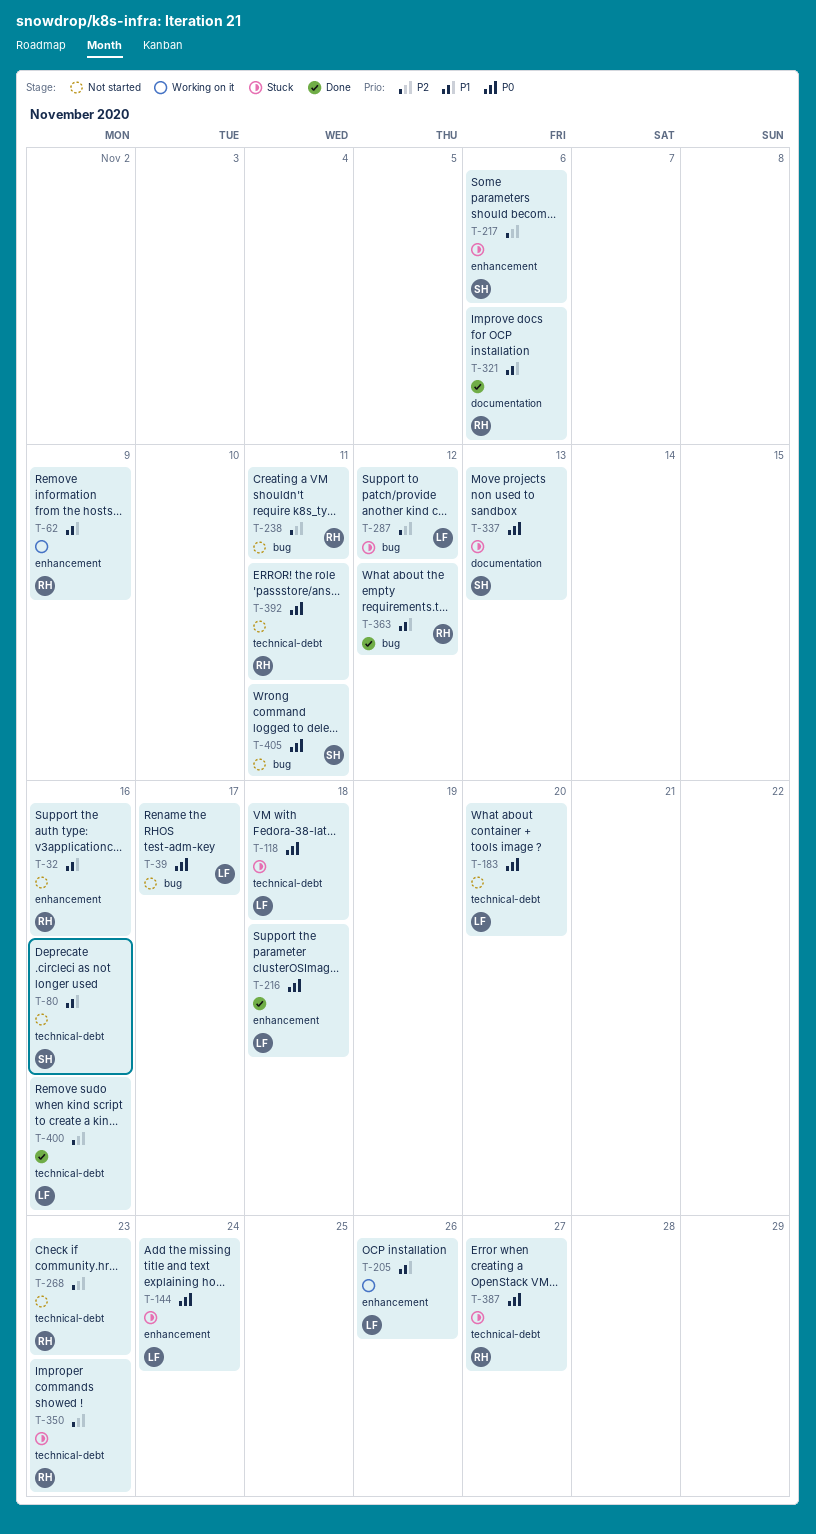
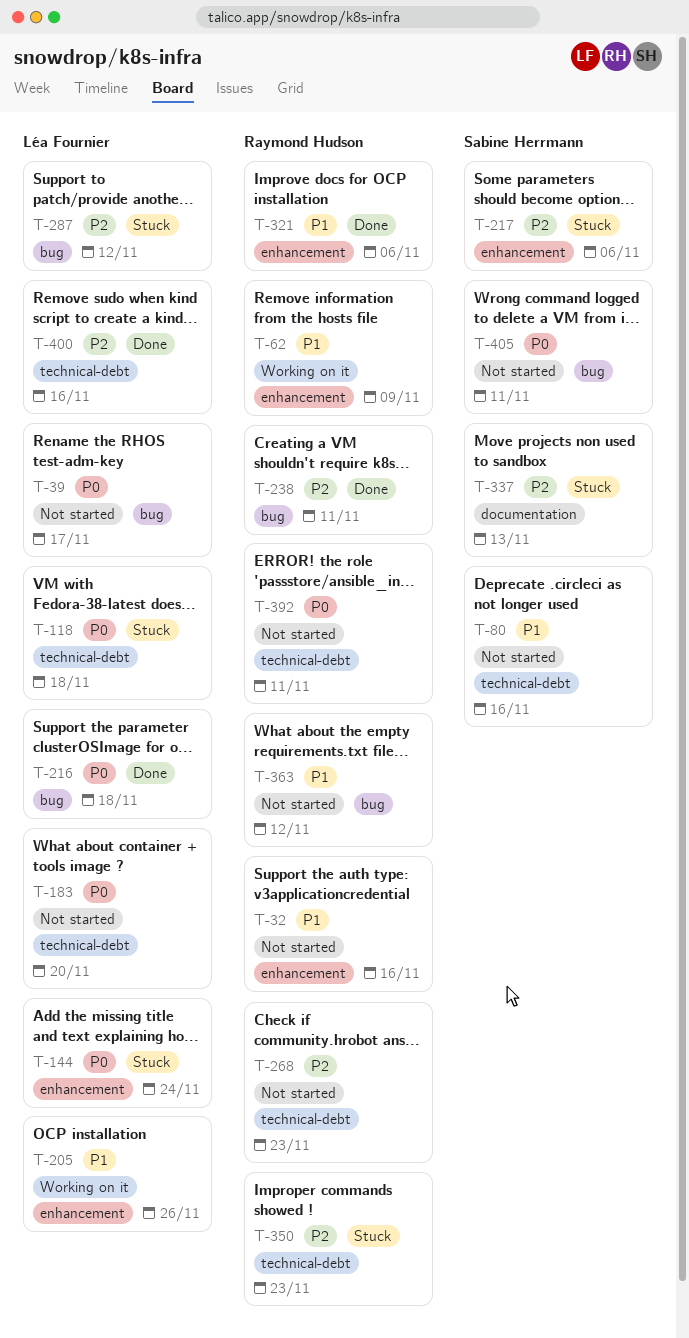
T-216, label: enhancement -> bug
T-238, status: Not started -> Done
T-321, label: documentation -> enhancement
T-337, priority: P0 -> P2
T-363, status: Done -> Not started
T-387: present -> none

